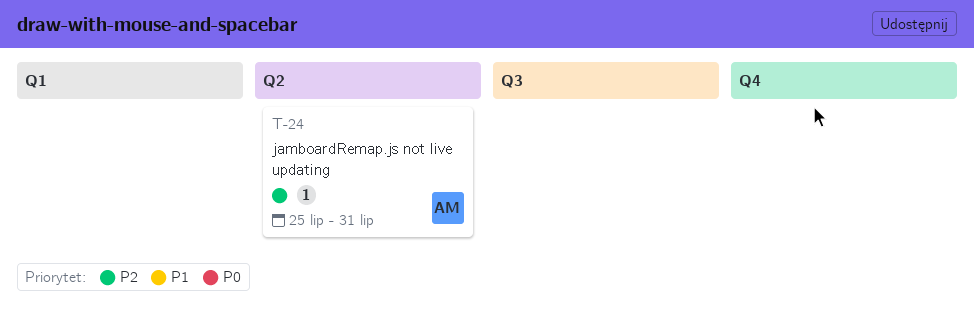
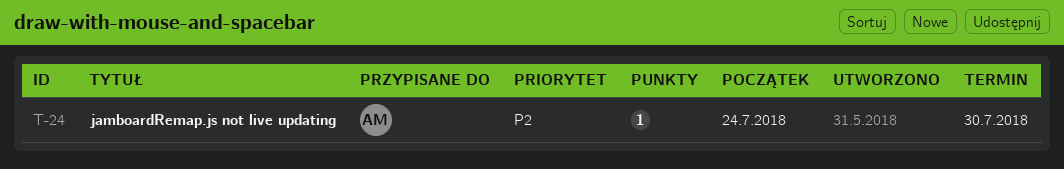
T-24, start: Jul 25 -> Jul 24
T-24, due: Jul 31 -> Jul 30

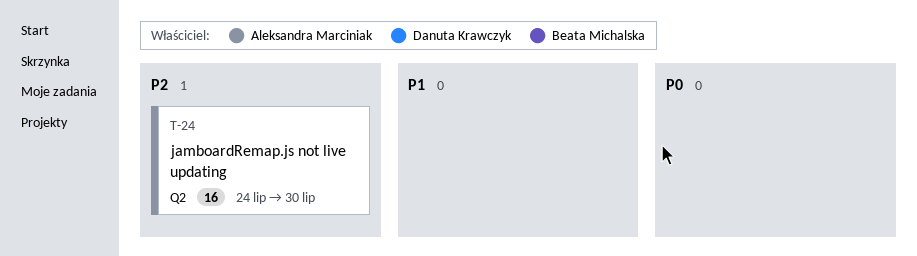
T-24, estimate: 1 -> 16

